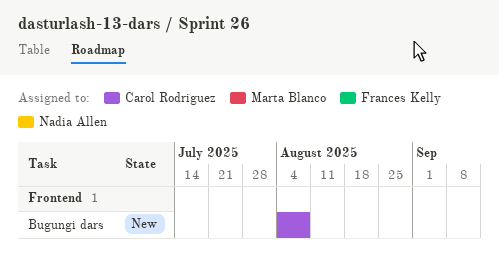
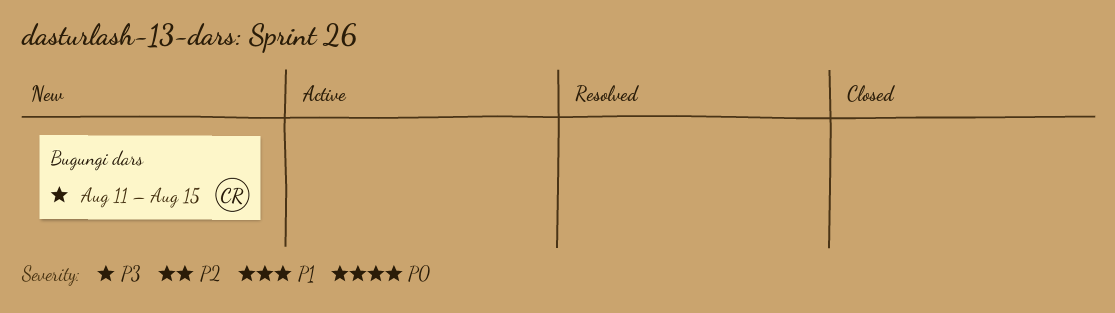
Bugungi dars, start: Aug 4 -> Aug 11
Bugungi dars, due: Aug 8 -> Aug 15

